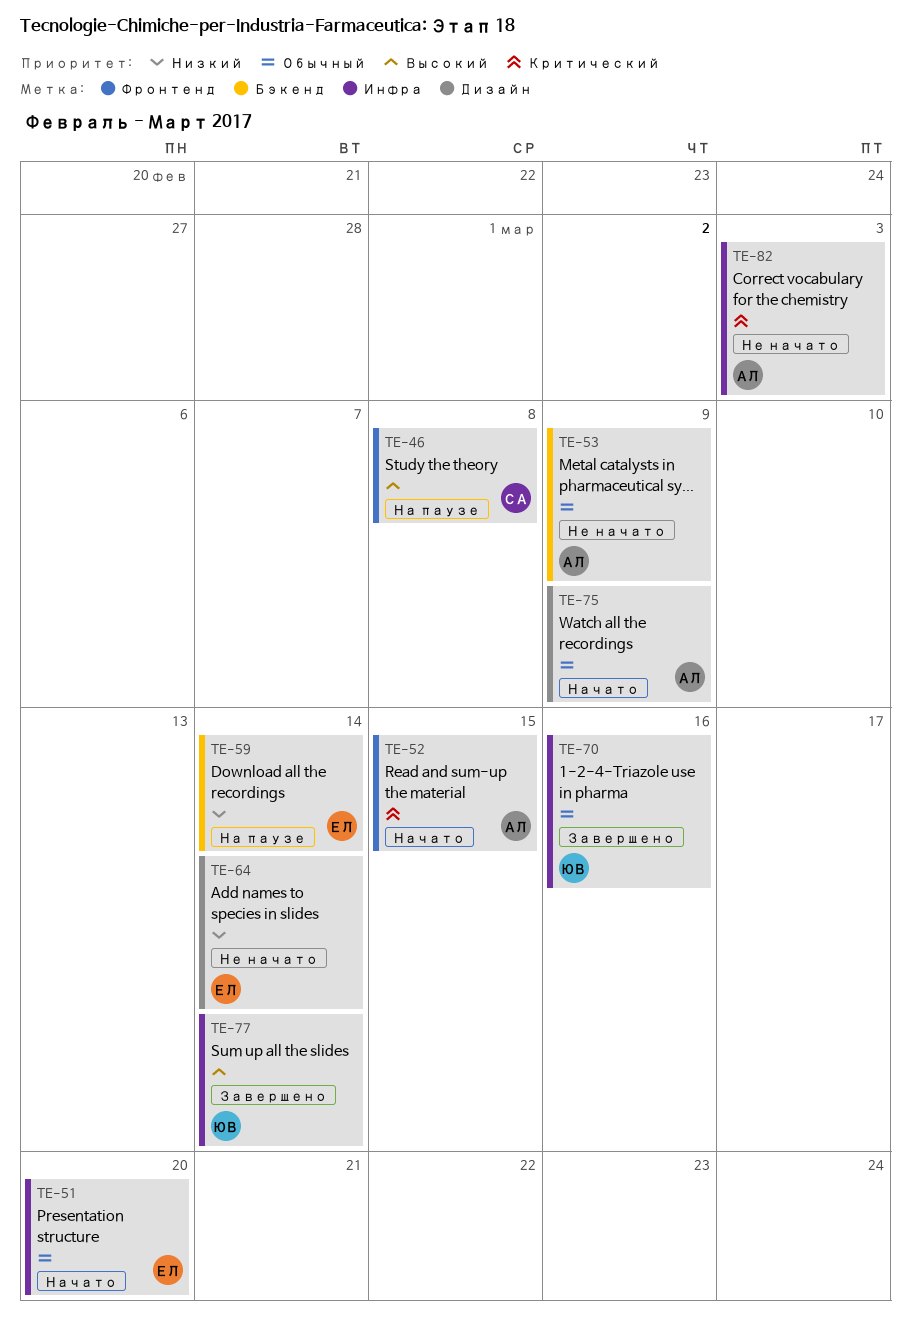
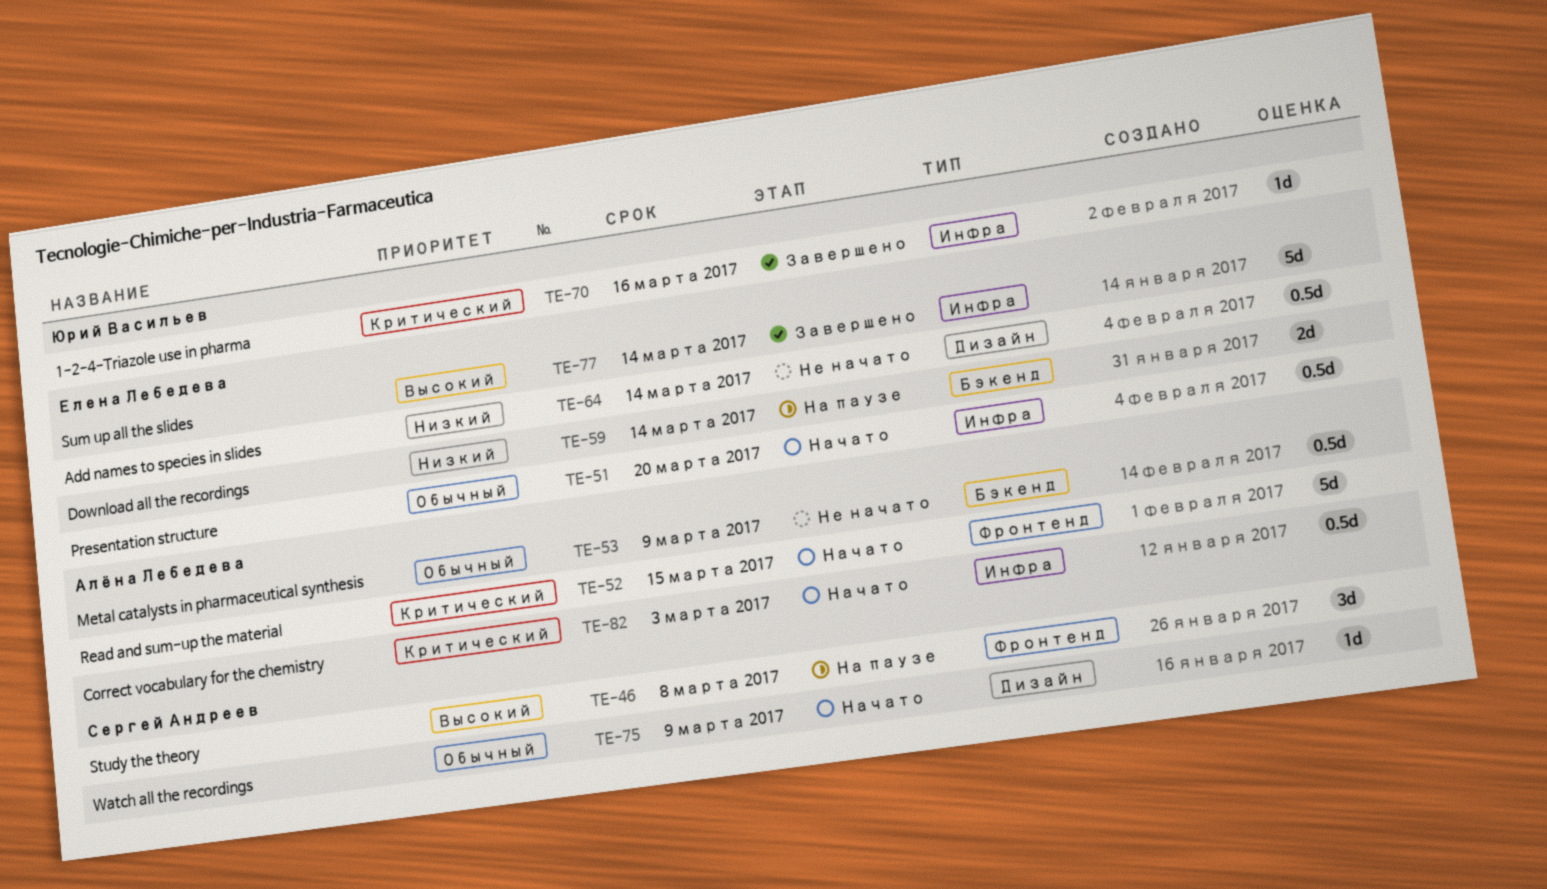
TE-70, priority: Обычный -> Критический
TE-75, owner: Алёна Лебедева -> Сергей Андреев
TE-77, owner: Юрий Васильев -> Елена Лебедева
TE-82, status: Не начато -> Начато

